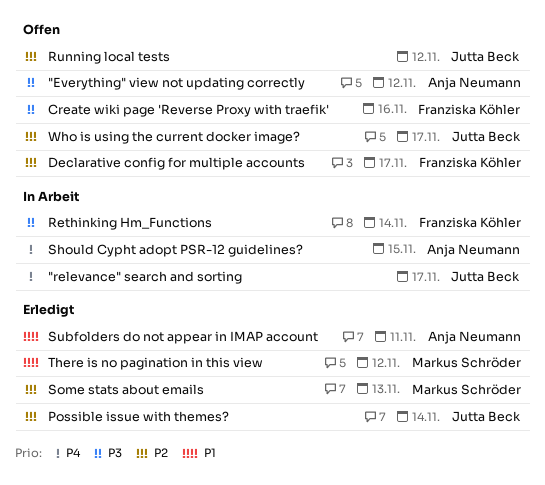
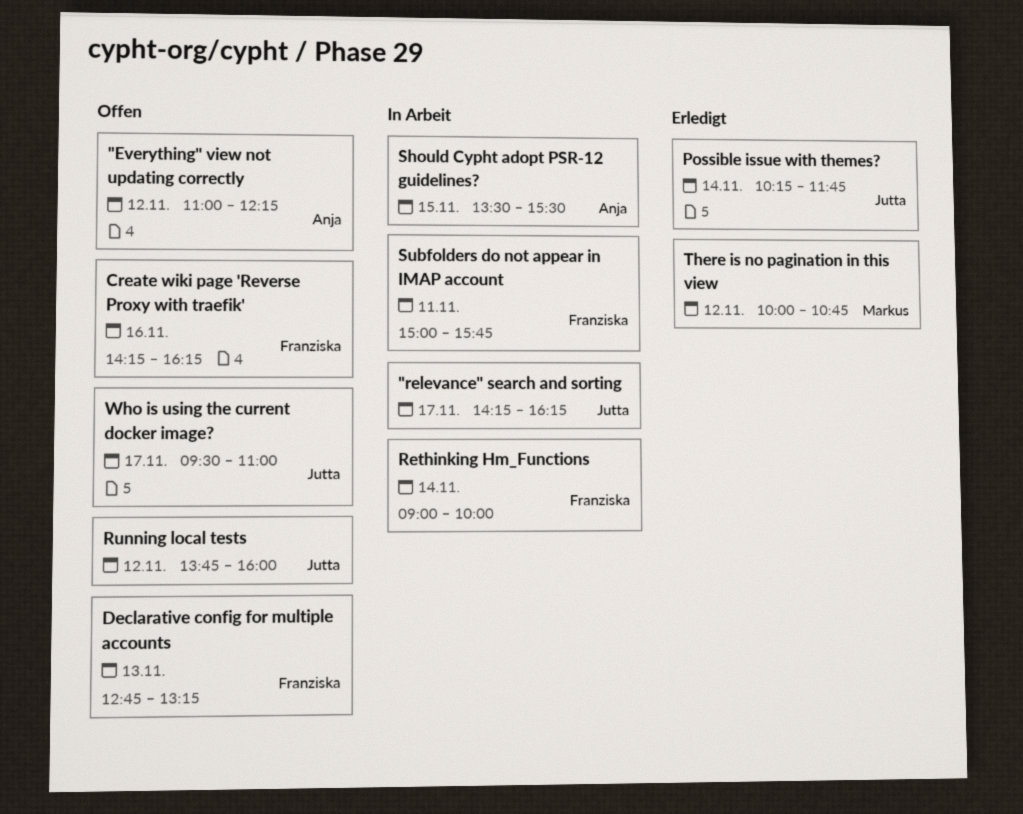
Declarative config for multiple accounts, day: Nov 17 -> Nov 13
Some stats about emails: present -> none
Subfolders do not appear in IMAP account, status: Erledigt -> In Arbeit
Subfolders do not appear in IMAP account, owner: Anja Neumann -> Franziska Köhler

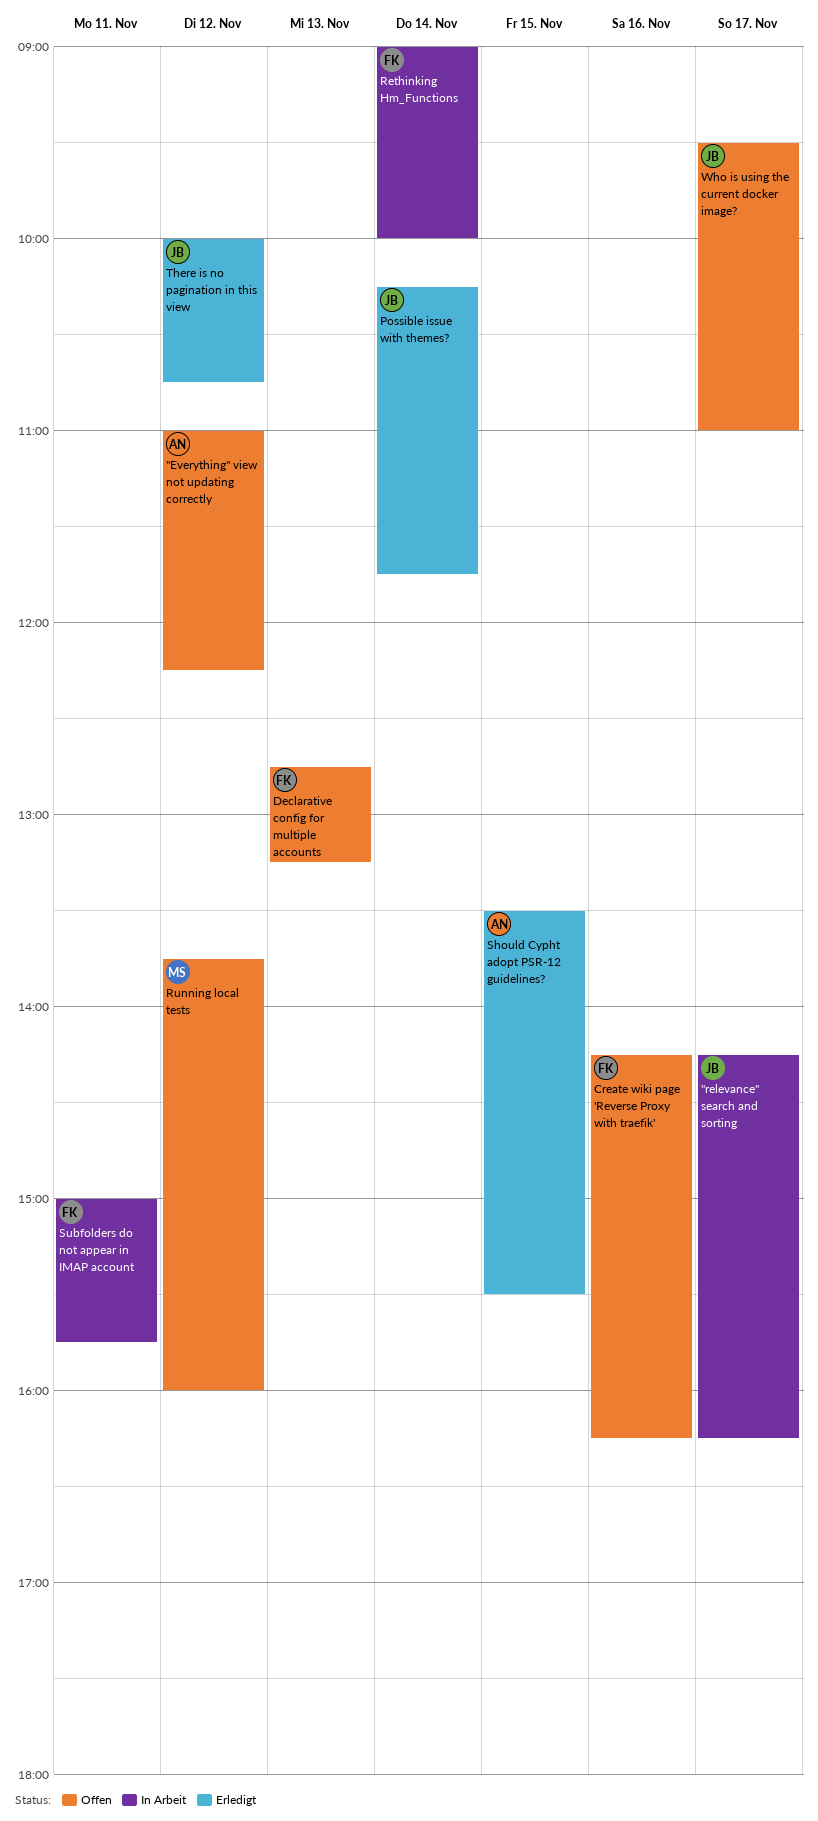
Running local tests, owner: Jutta -> Markus
Should Cypht adopt PSR-12 guidelines?, status: In Arbeit -> Erledigt
There is no pagination in this view, owner: Markus -> Jutta

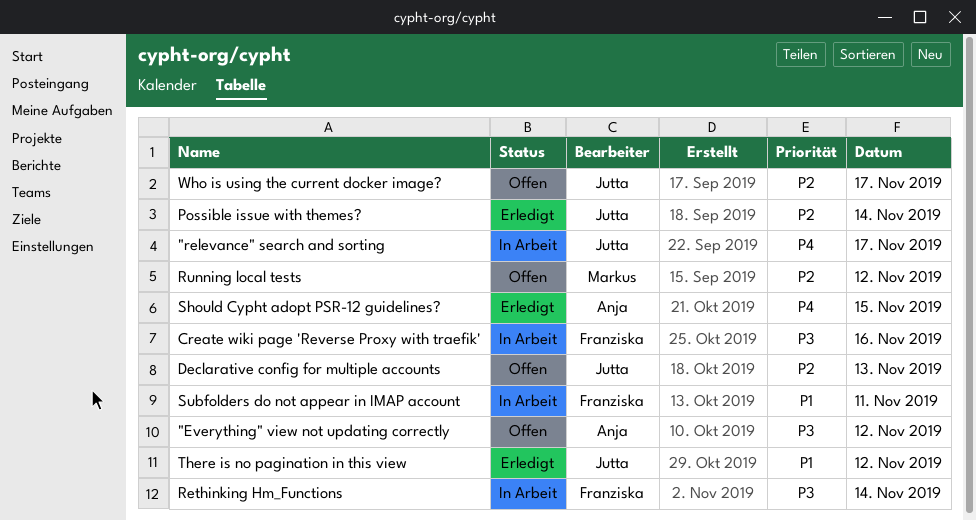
Create wiki page 'Reverse Proxy with traefik', status: Offen -> In Arbeit
Declarative config for multiple accounts, owner: Franziska -> Jutta

